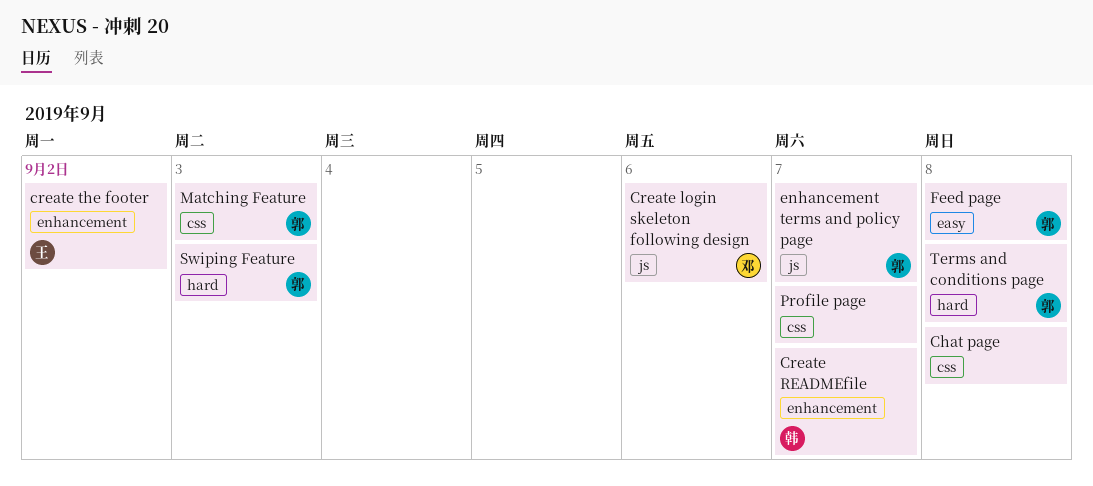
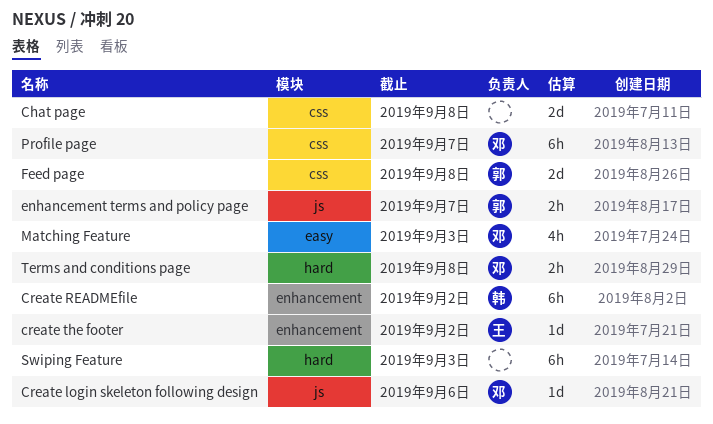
Create READMEfile, due: Sep 7 -> Sep 2
Feed page, label: easy -> css
Matching Feature, owner: 郭 -> 邓
Matching Feature, label: css -> easy
Profile page, owner: none -> 邓
Swiping Feature, owner: 郭 -> none
Terms and conditions page, owner: 郭 -> 邓

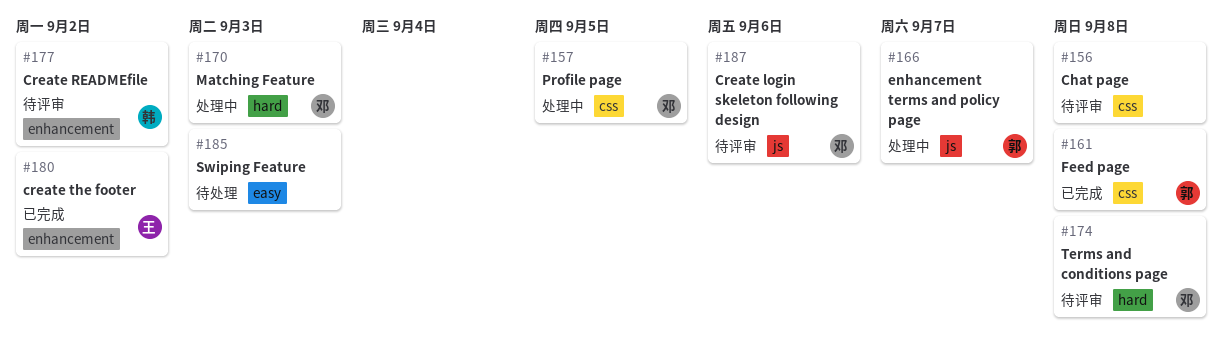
Matching Feature, label: easy -> hard
Profile page, due: Sep 7 -> Sep 5
Swiping Feature, label: hard -> easy

